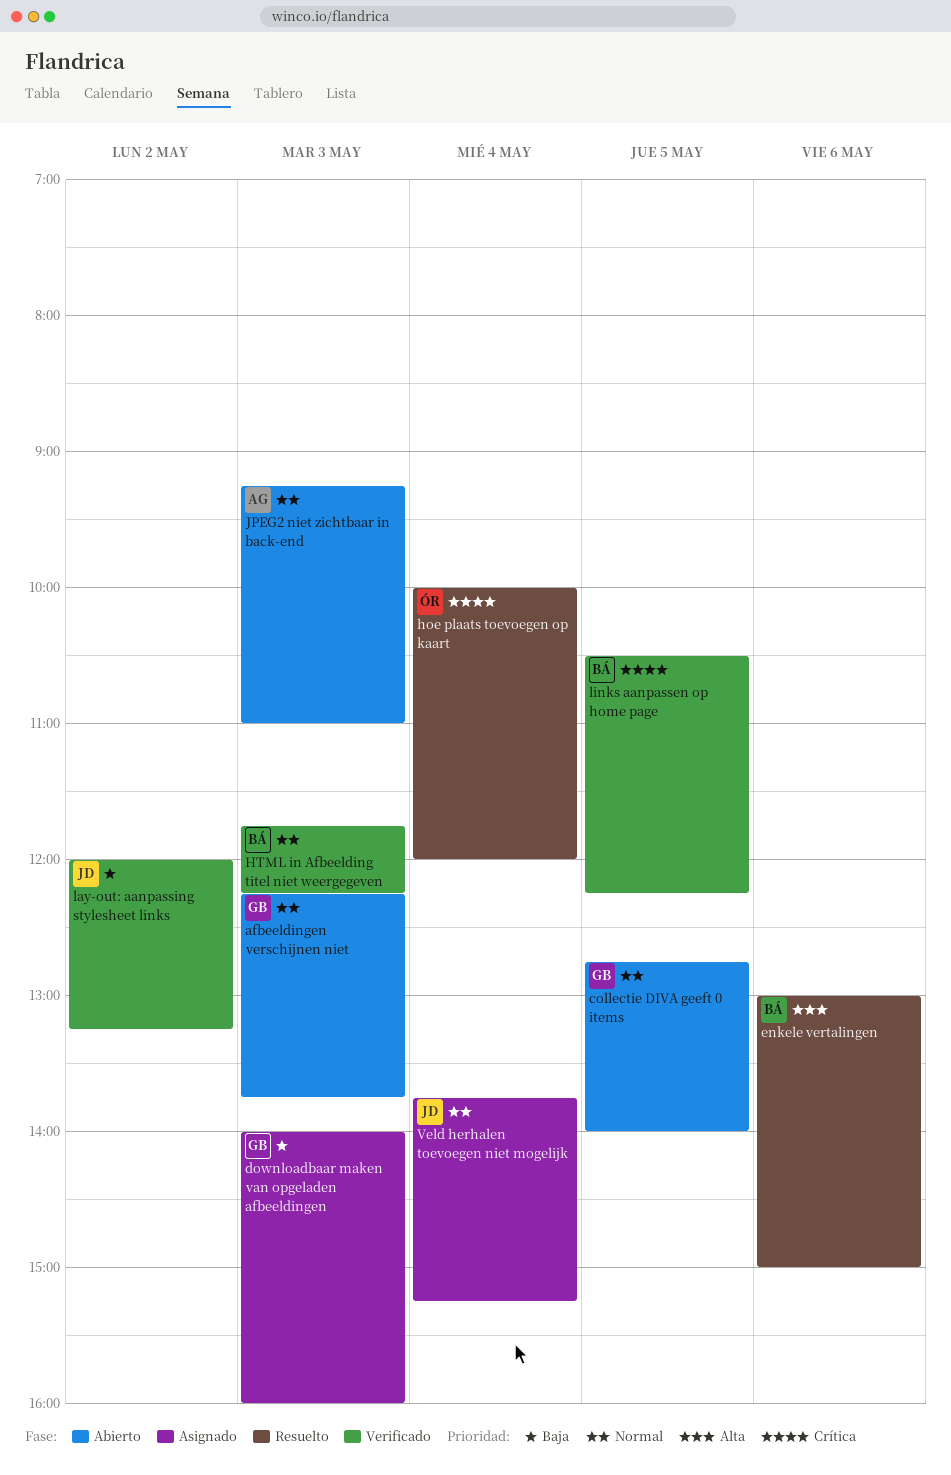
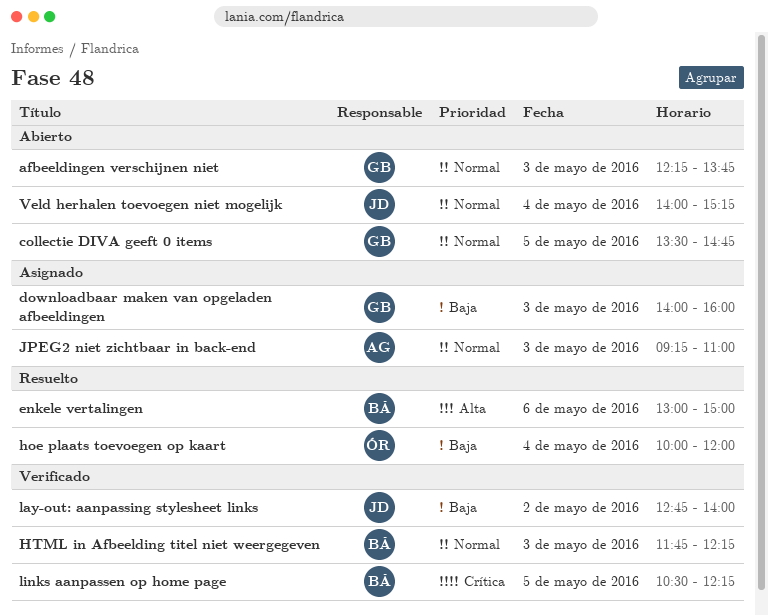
collectie DIVA geeft 0 items, begins: 12:45 -> 13:30
collectie DIVA geeft 0 items, ends: 14:00 -> 14:45
hoe plaats toevoegen op kaart, priority: Crítica -> Baja
JPEG2 niet zichtbaar in back-end, status: Abierto -> Asignado
lay-out: aanpassing stylesheet links, begins: 12:00 -> 12:45
lay-out: aanpassing stylesheet links, ends: 13:15 -> 14:00
Veld herhalen toevoegen niet mogelijk, status: Asignado -> Abierto
Veld herhalen toevoegen niet mogelijk, begins: 13:45 -> 14:00

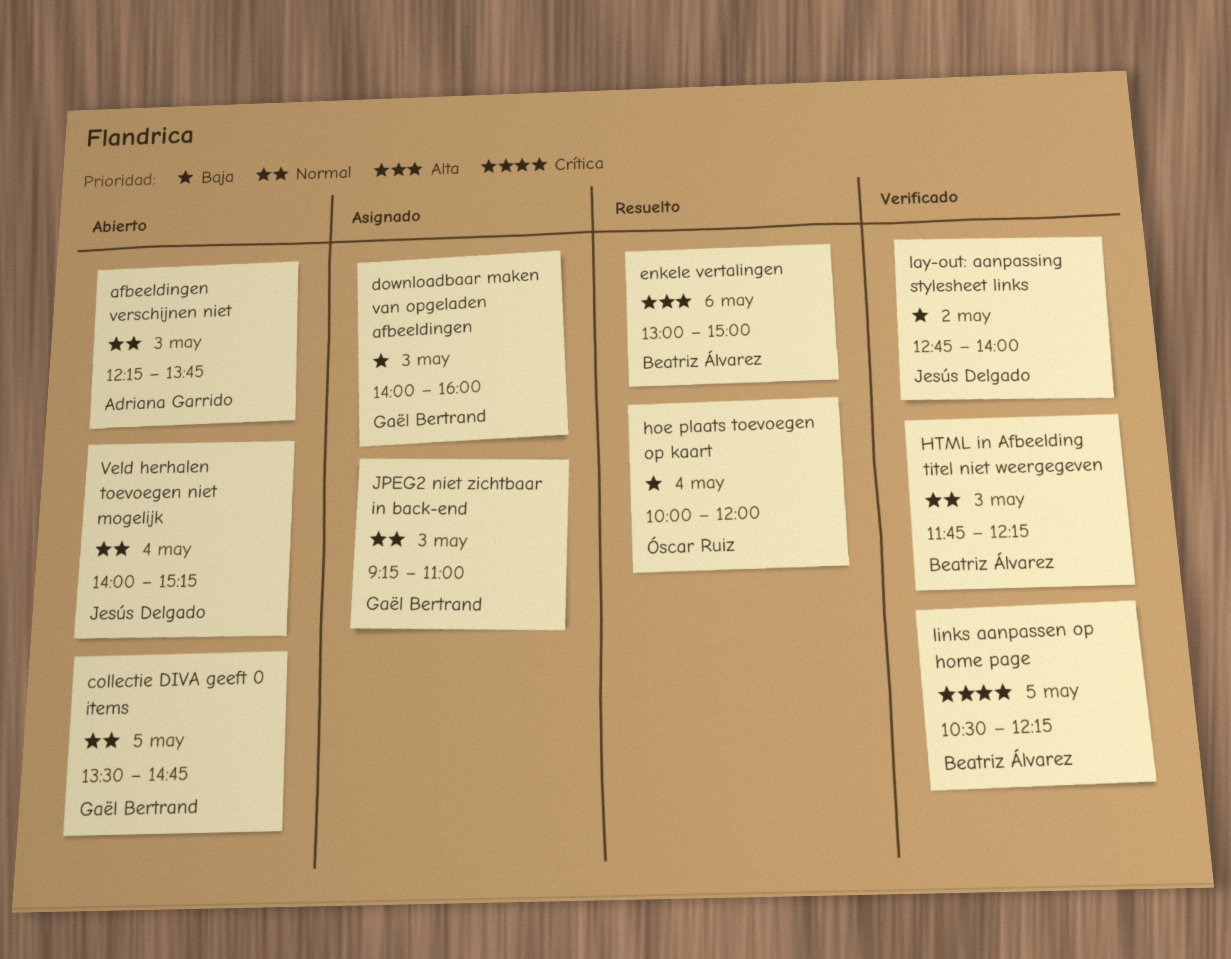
afbeeldingen verschijnen niet, owner: Gaël Bertrand -> Adriana Garrido
JPEG2 niet zichtbaar in back-end, owner: Adriana Garrido -> Gaël Bertrand

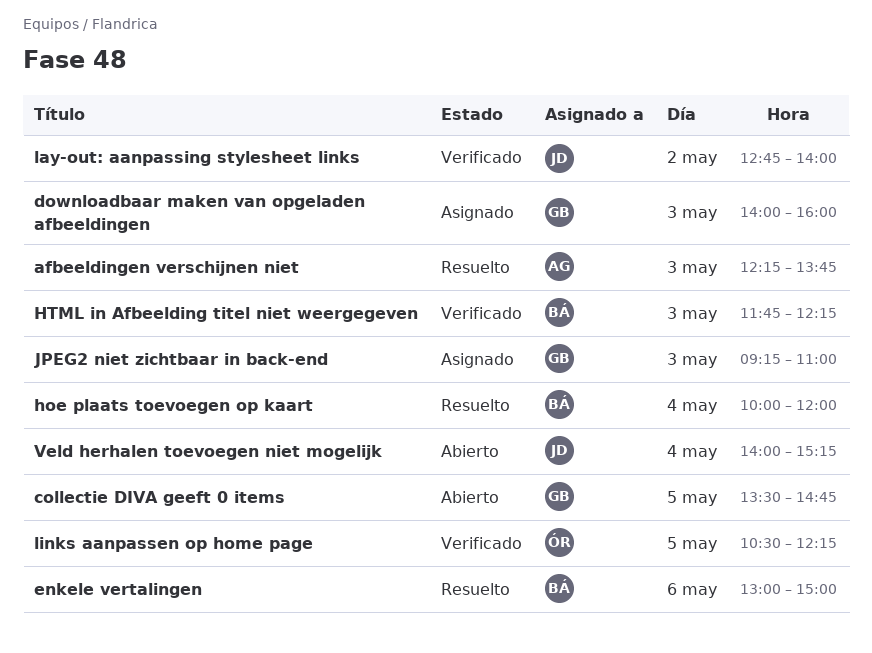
afbeeldingen verschijnen niet, status: Abierto -> Resuelto
hoe plaats toevoegen op kaart, owner: Óscar Ruiz -> Beatriz Álvarez
links aanpassen op home page, owner: Beatriz Álvarez -> Óscar Ruiz

